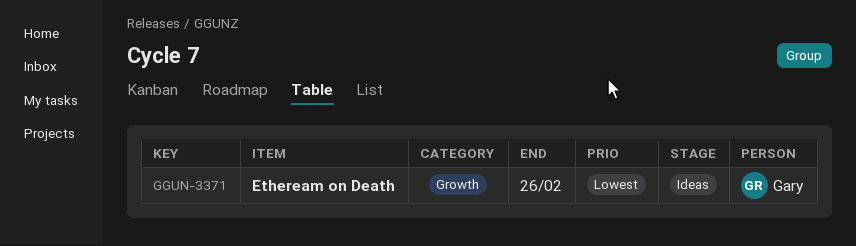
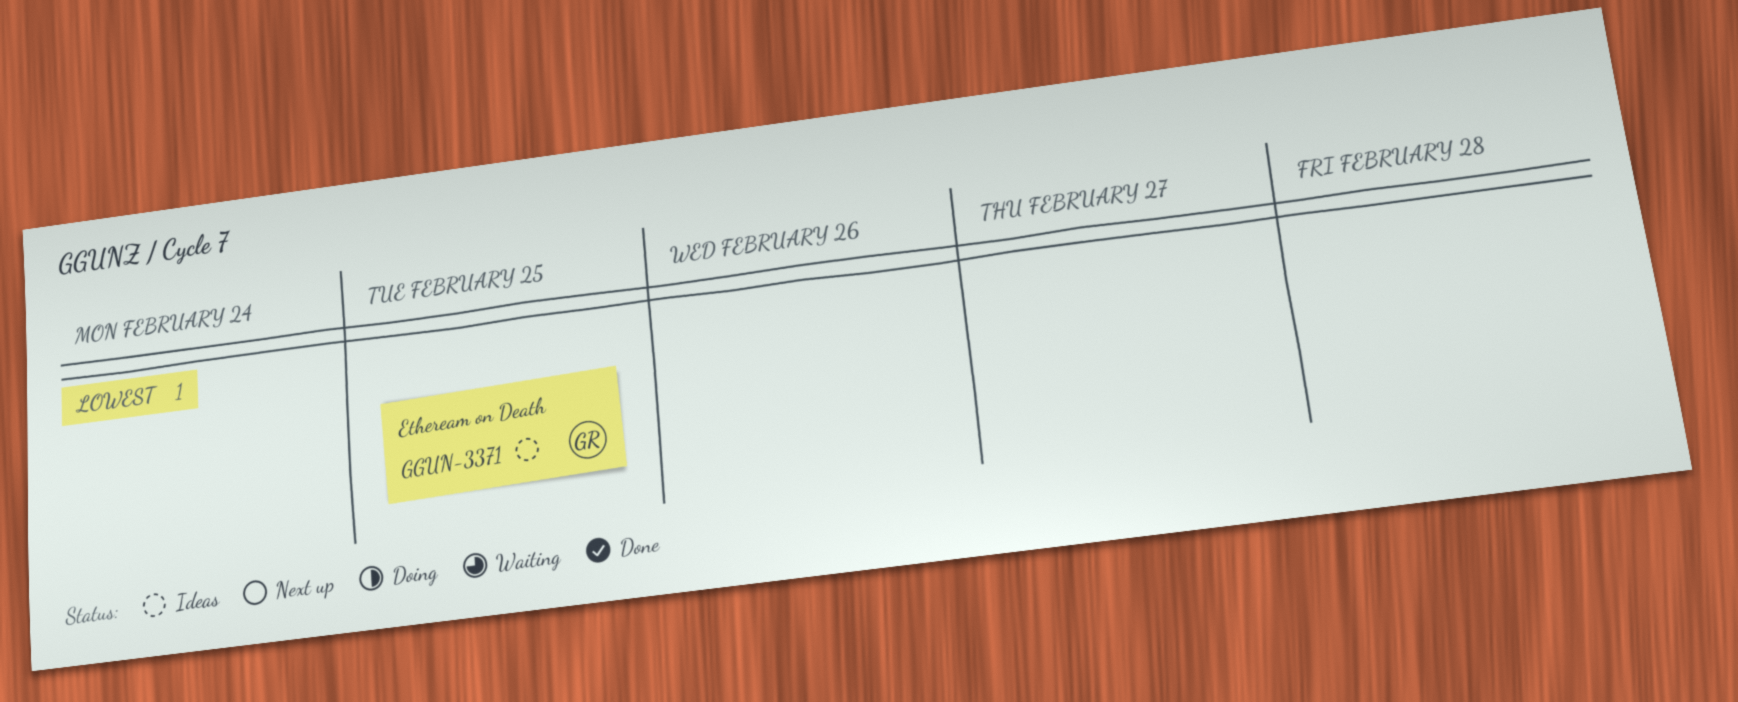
GGUN-3371, due: Feb 26 -> Feb 25

